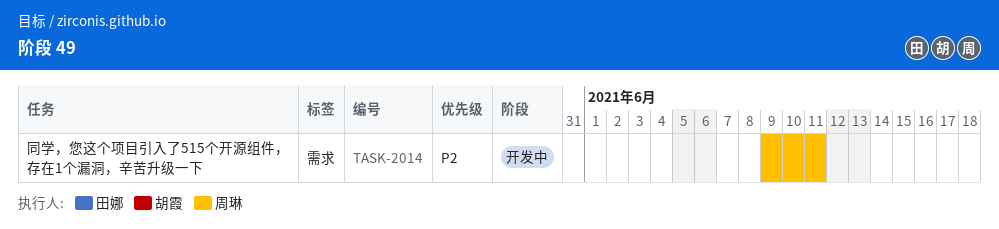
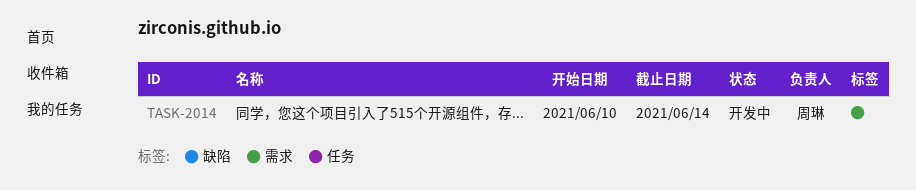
TASK-2014, start: Jun 9 -> Jun 10
TASK-2014, due: Jun 11 -> Jun 14

